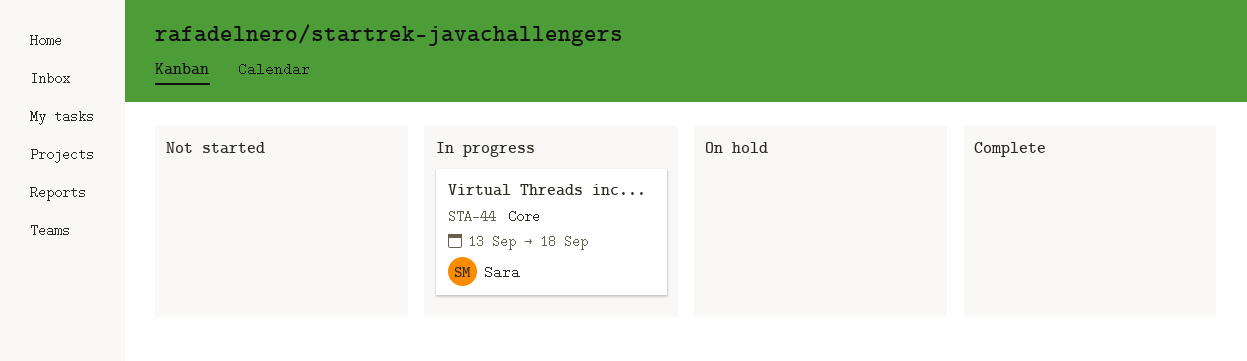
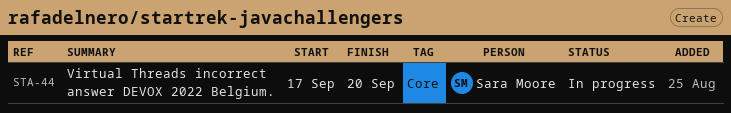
STA-44, start: Sep 13 -> Sep 17
STA-44, due: Sep 18 -> Sep 20

